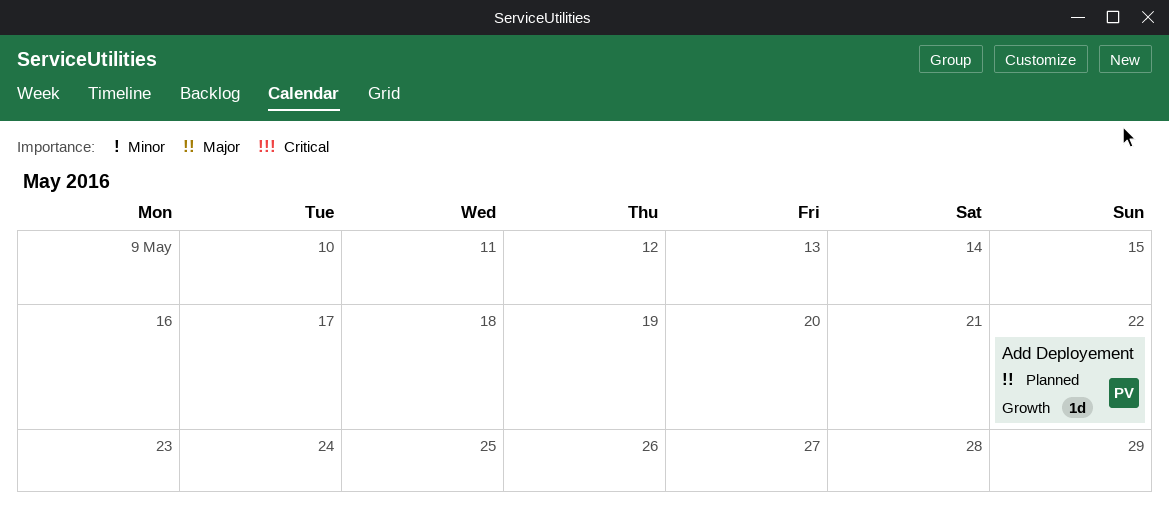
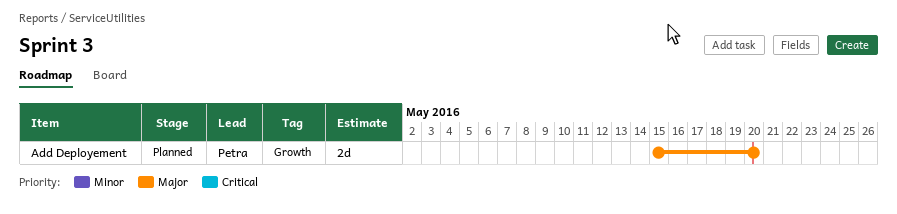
Add Deployement, estimate: 1d -> 2d
Add Deployement, due: May 22 -> May 20

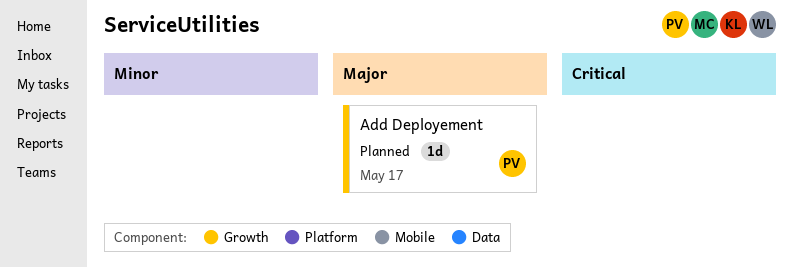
Add Deployement, estimate: 2d -> 1d
Add Deployement, due: May 20 -> May 17

